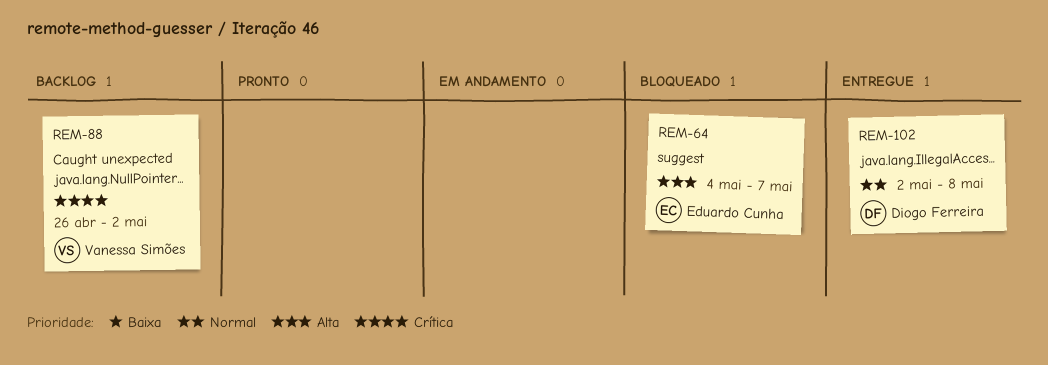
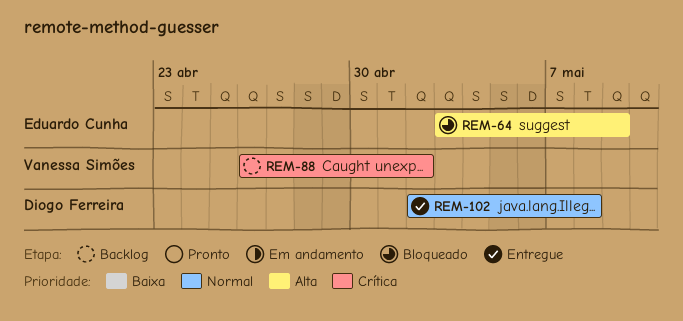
REM-64, start: May 4 -> May 3
REM-64, due: May 7 -> May 9

